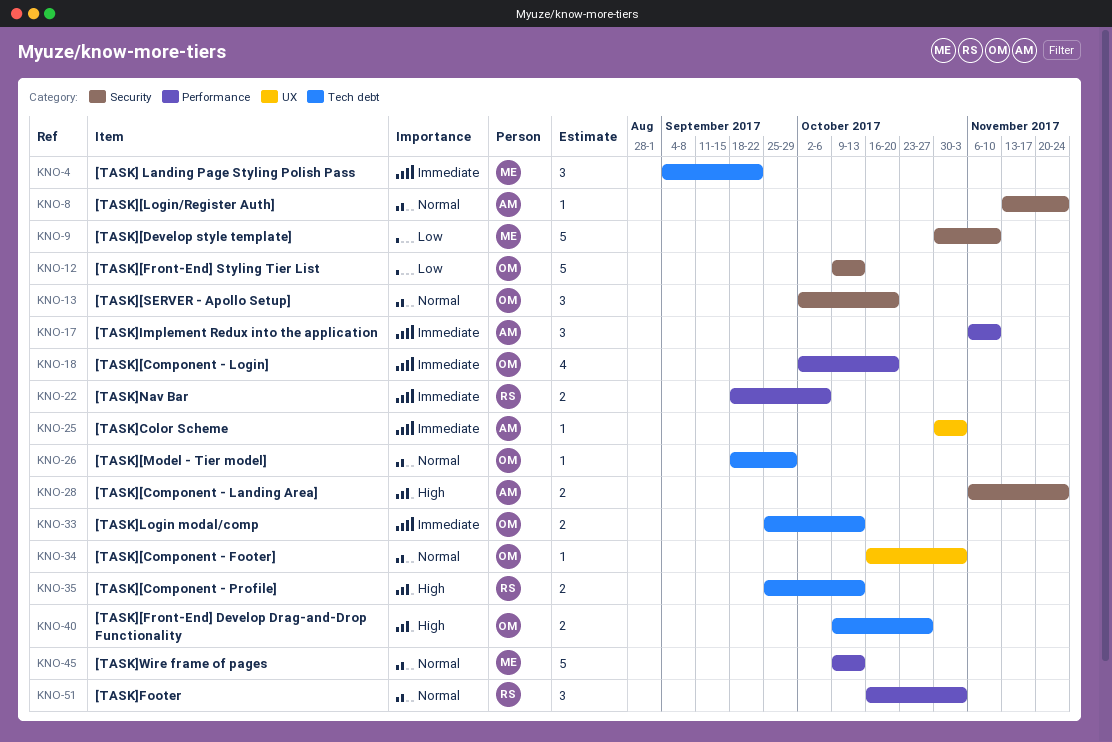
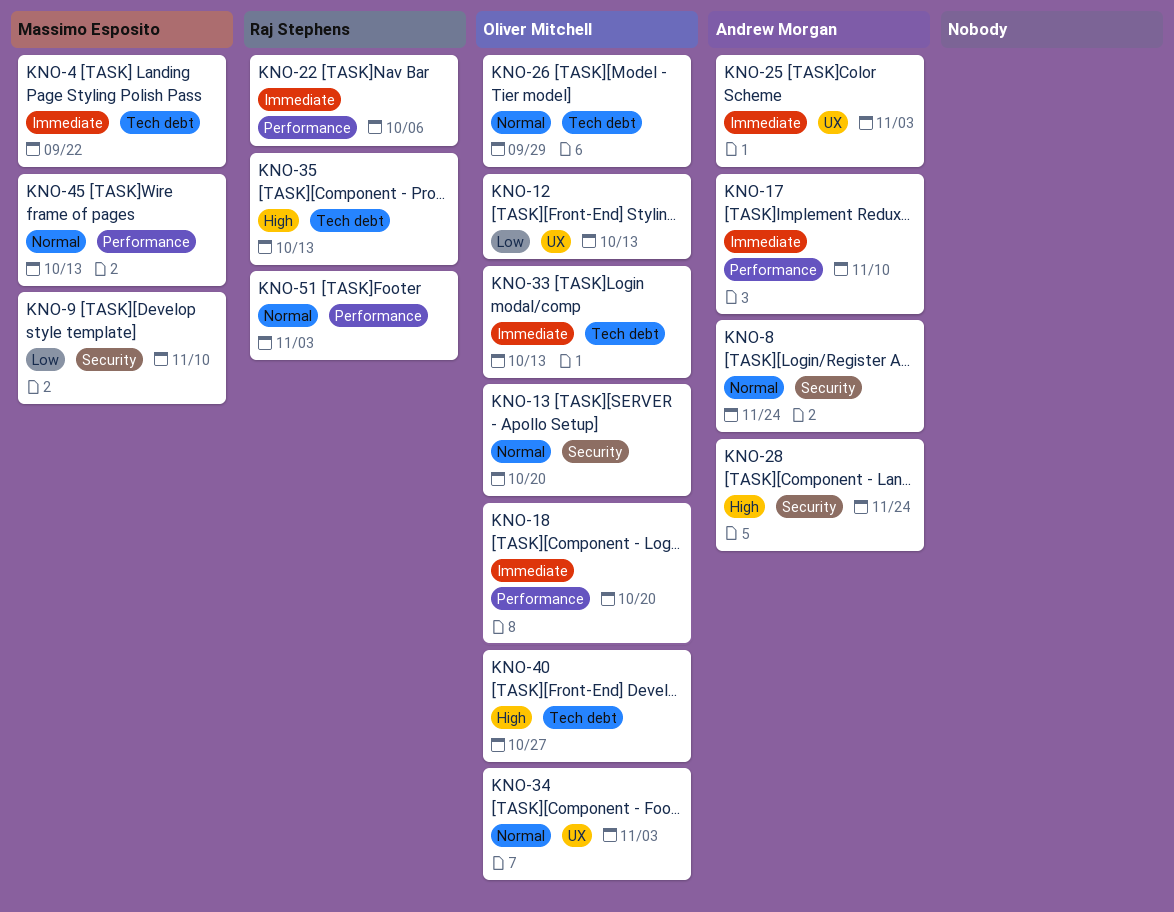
KNO-12, label: Security -> UX

